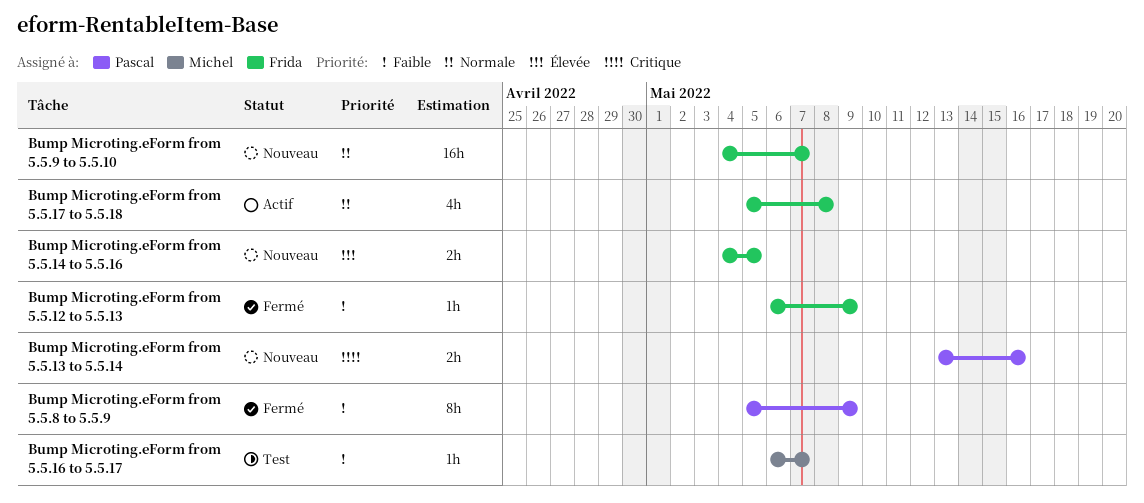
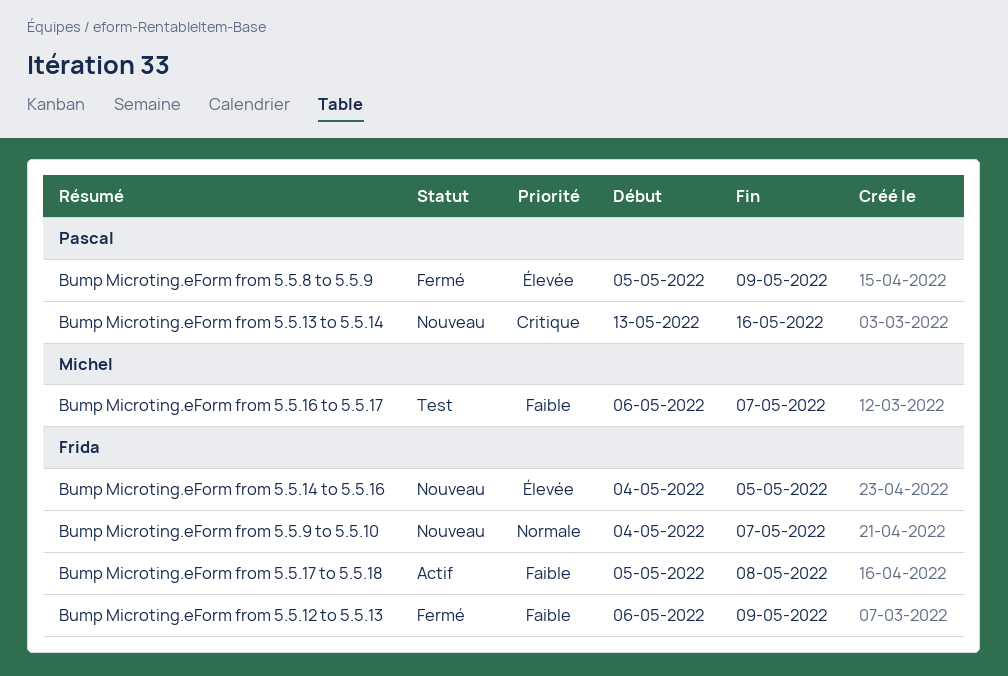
Bump Microting.eForm from 5.5.17 to 5.5.18, priority: Normale -> Faible
Bump Microting.eForm from 5.5.8 to 5.5.9, priority: Faible -> Élevée

